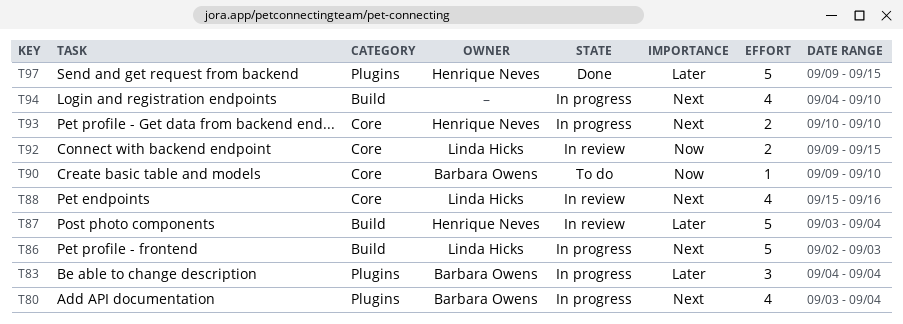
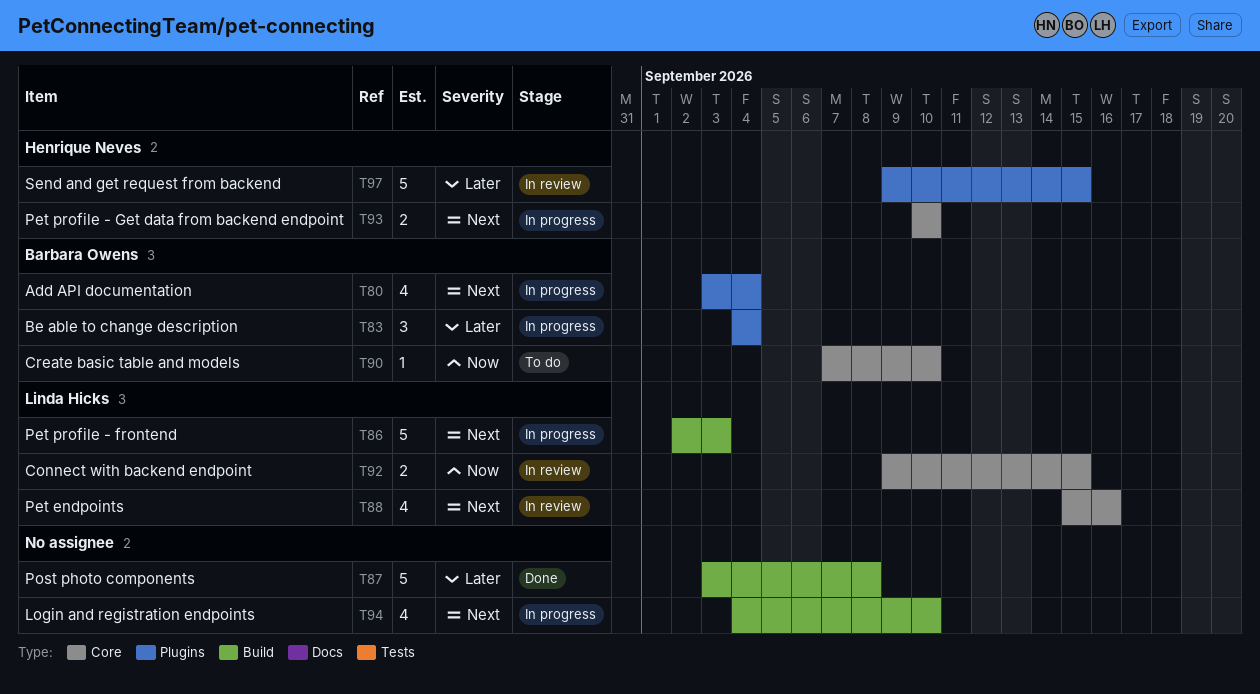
T87, status: In review -> Done
T87, owner: Henrique Neves -> none
T87, due: Sep 4 -> Sep 8
T90, start: Sep 9 -> Sep 7
T97, status: Done -> In review

